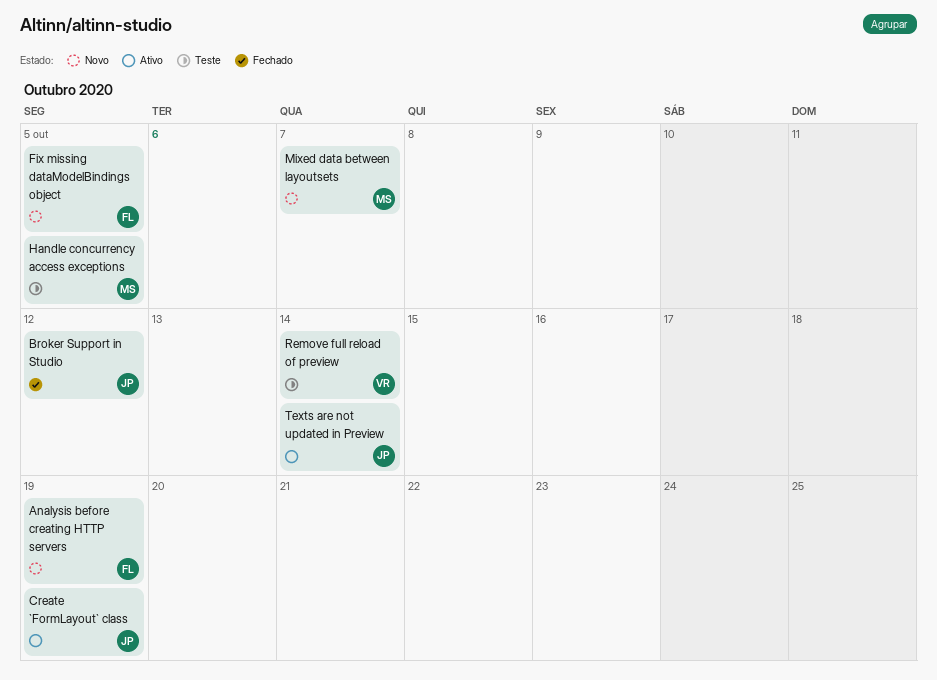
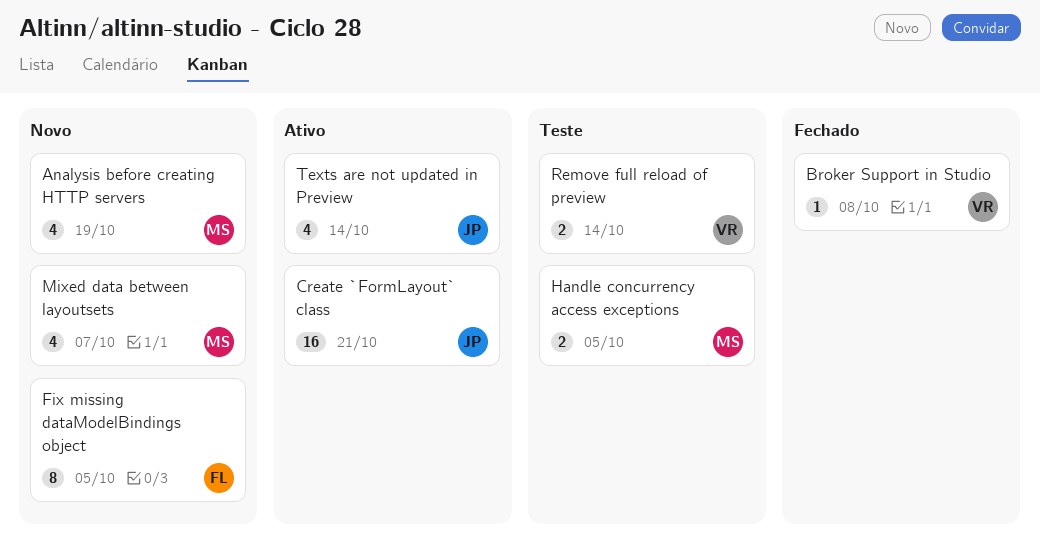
Analysis before creating HTTP servers, owner: FL -> MS
Broker Support in Studio, owner: JP -> VR
Broker Support in Studio, due: Oct 12 -> Oct 8
Create `FormLayout` class, due: Oct 19 -> Oct 21

